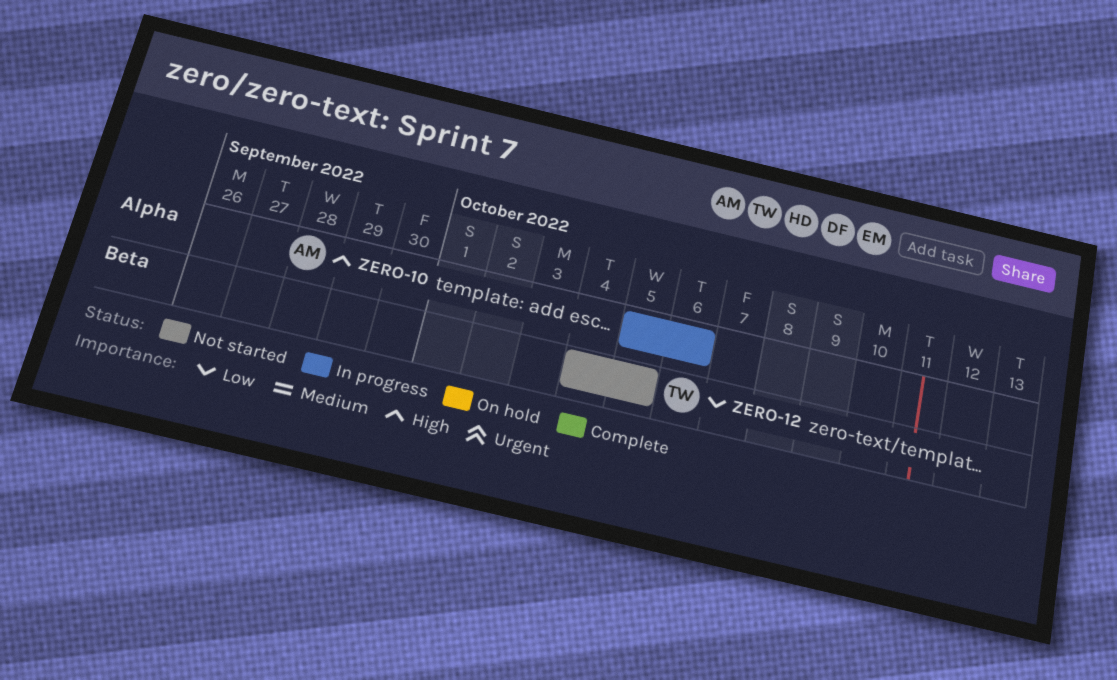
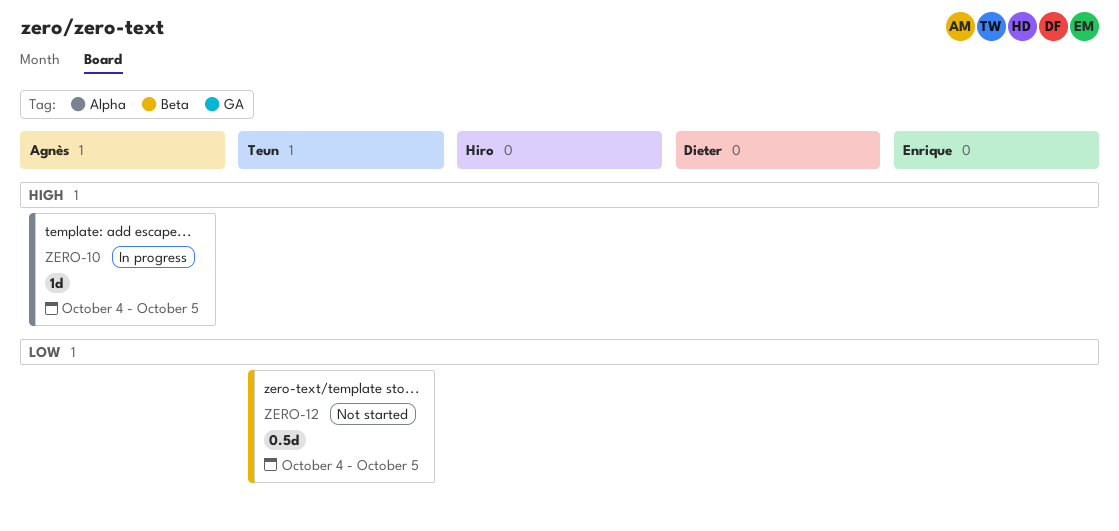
ZERO-10, start: Oct 5 -> Oct 4
ZERO-10, due: Oct 6 -> Oct 5

